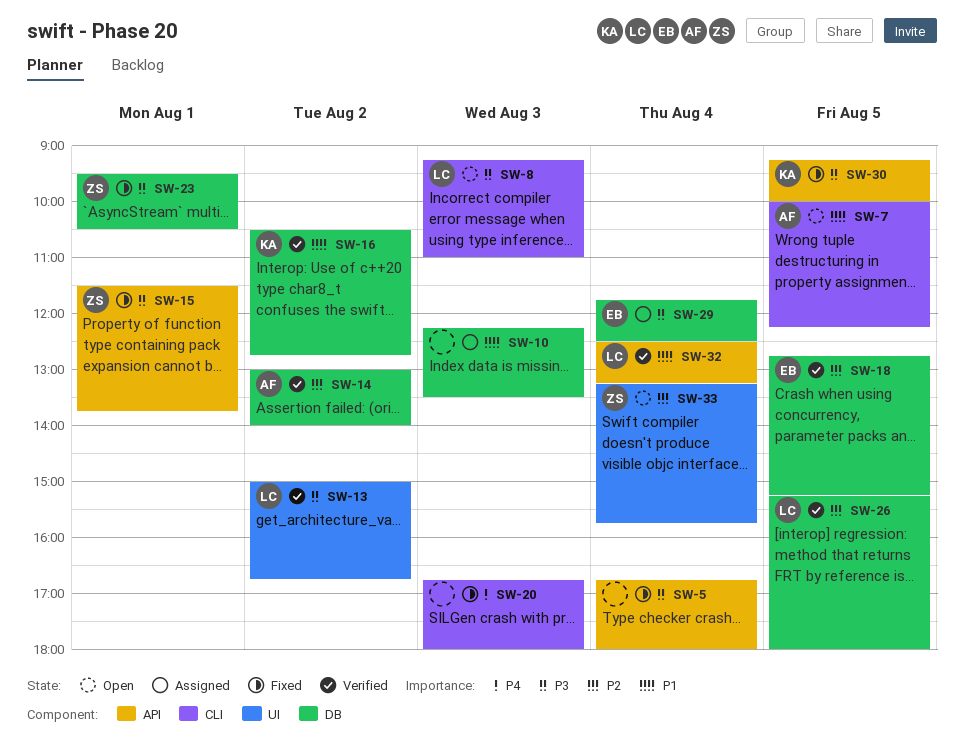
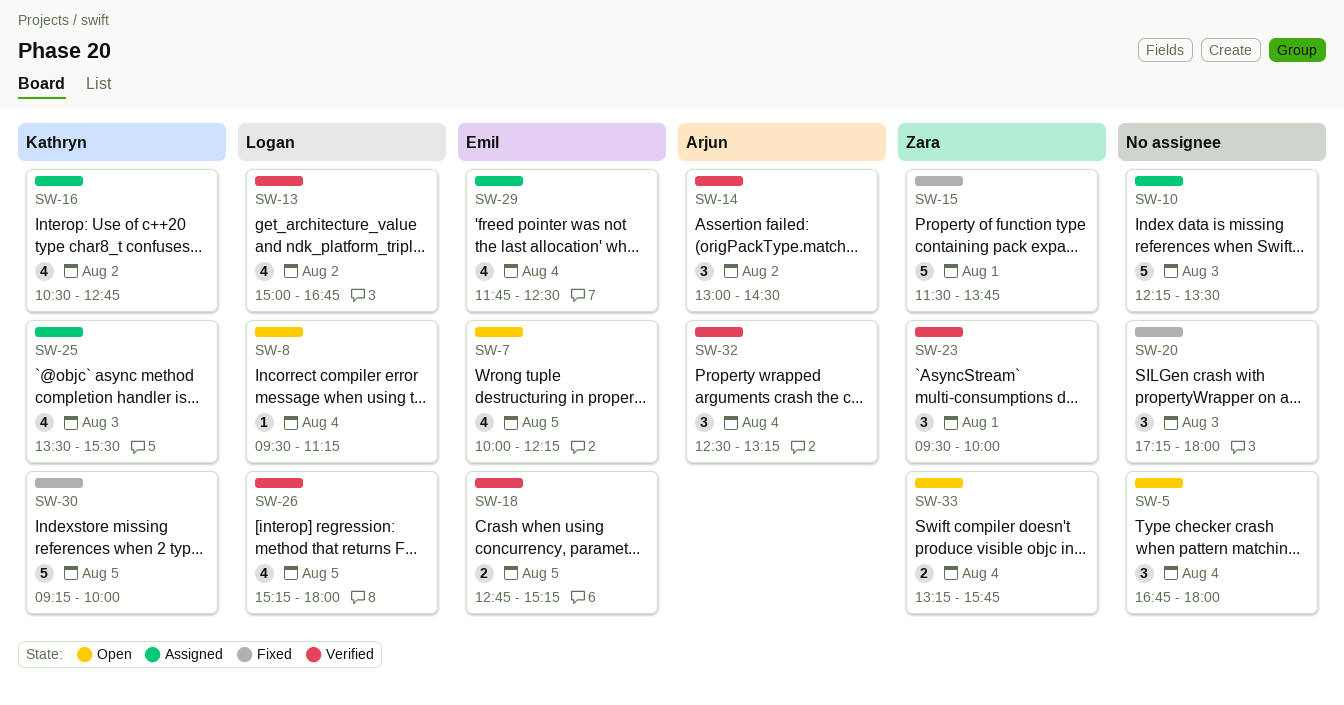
SW-5, status: Fixed -> Open
SW-7, owner: Arjun -> Emil
SW-8, day: Aug 3 -> Aug 4
SW-8, begins: 09:15 -> 09:30
SW-8, ends: 11:00 -> 11:15
SW-14, ends: 14:00 -> 14:30
SW-16, status: Verified -> Assigned
SW-20, begins: 16:45 -> 17:15
SW-23, status: Fixed -> Verified
SW-23, ends: 10:30 -> 10:00
SW-25: none -> present
SW-32, owner: Logan -> Arjun

